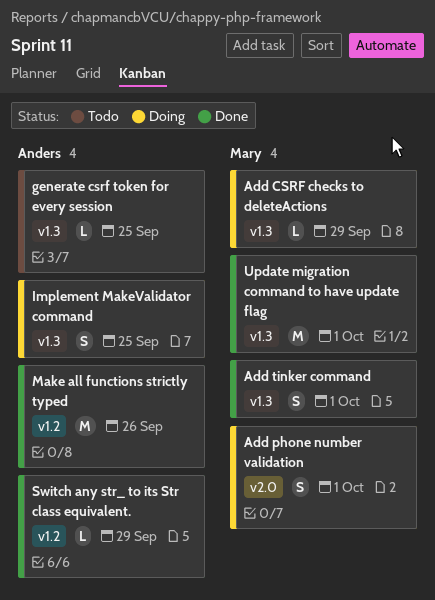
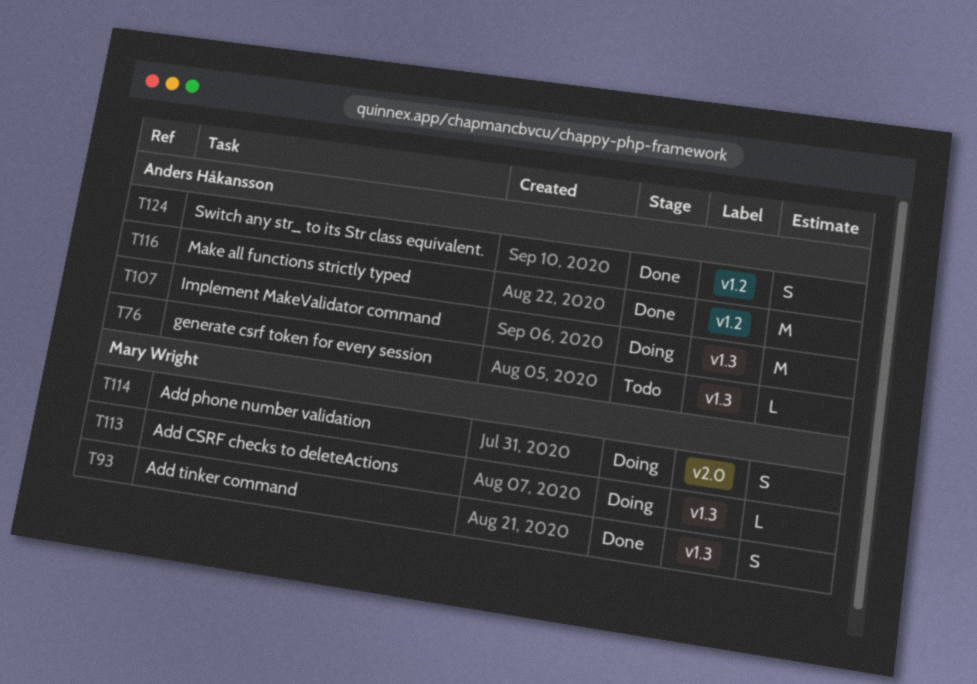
Implement MakeValidator command, estimate: S -> M
Switch any str_ to its Str class equivalent., estimate: L -> S
Update migration command to have update flag: present -> none

